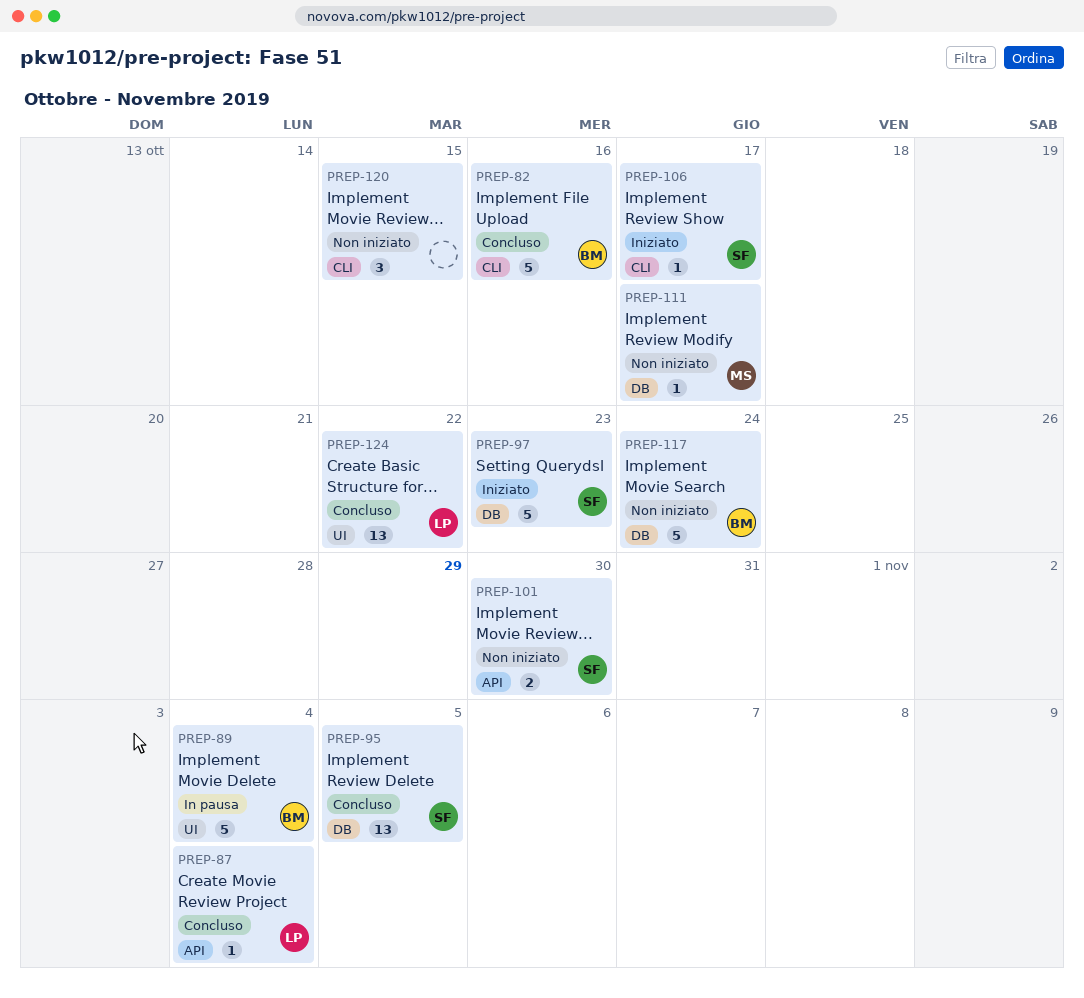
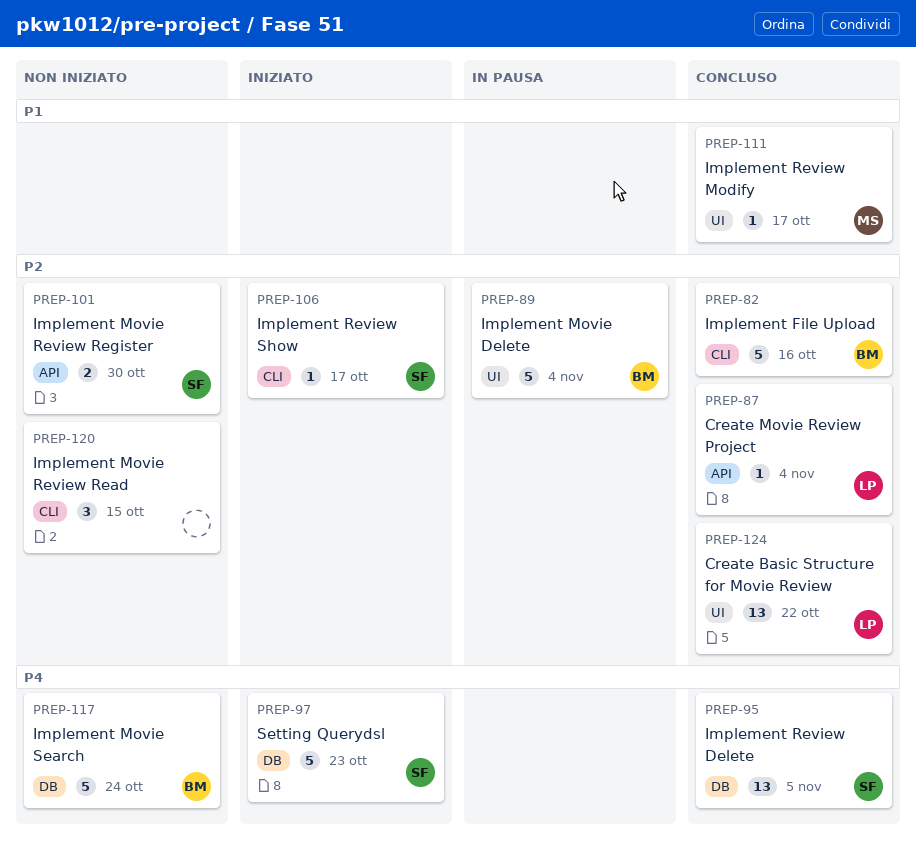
PREP-111, status: Non iniziato -> Concluso
PREP-111, label: DB -> UI

